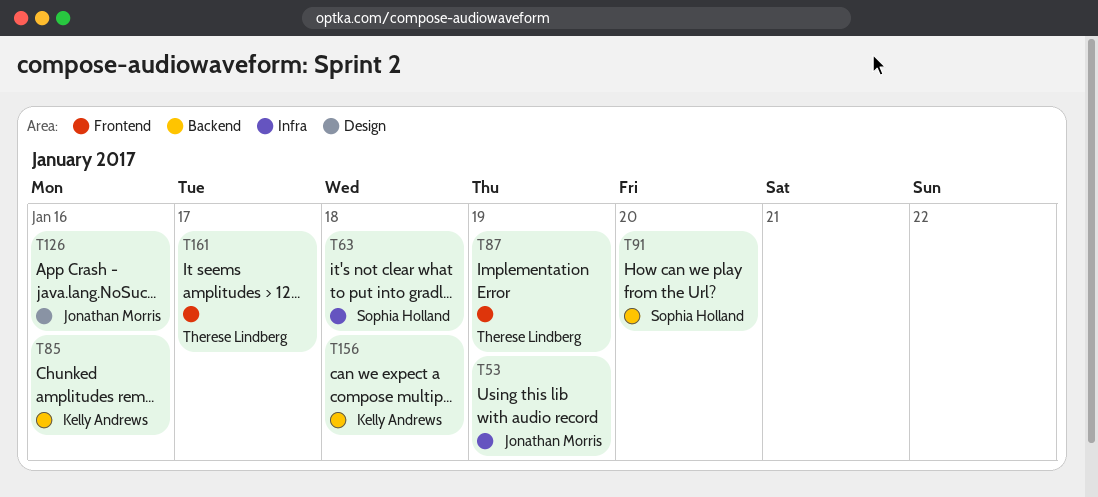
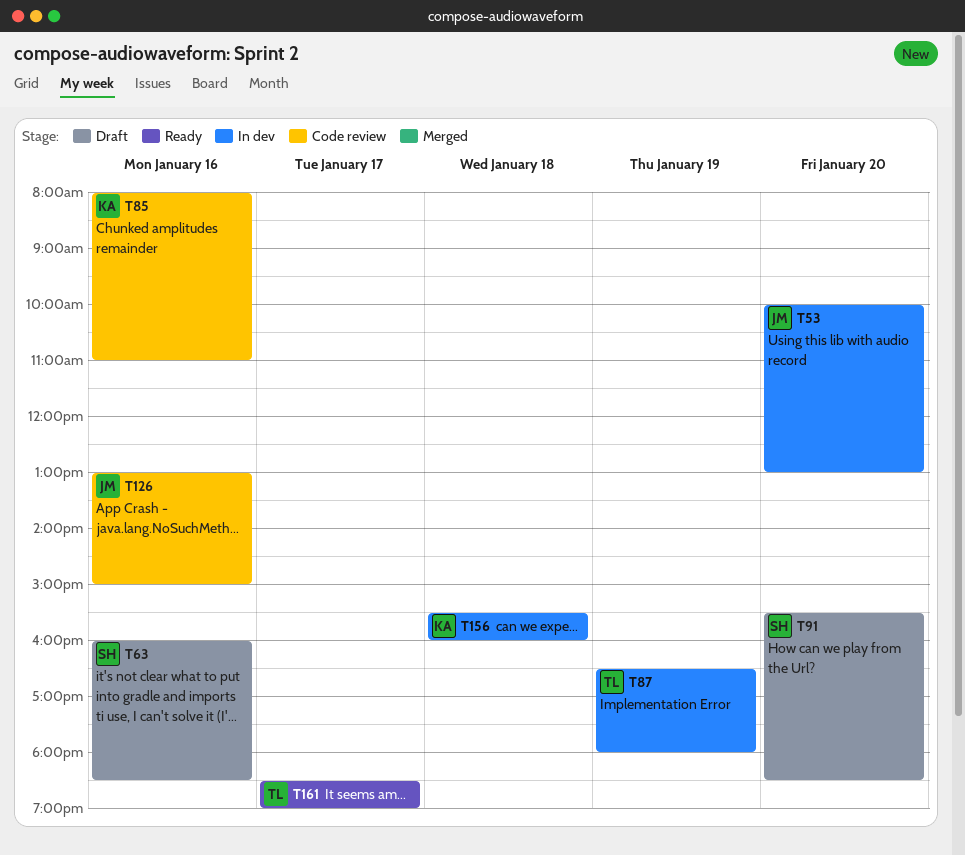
T53, day: Jan 19 -> Jan 20
T63, day: Jan 18 -> Jan 16

